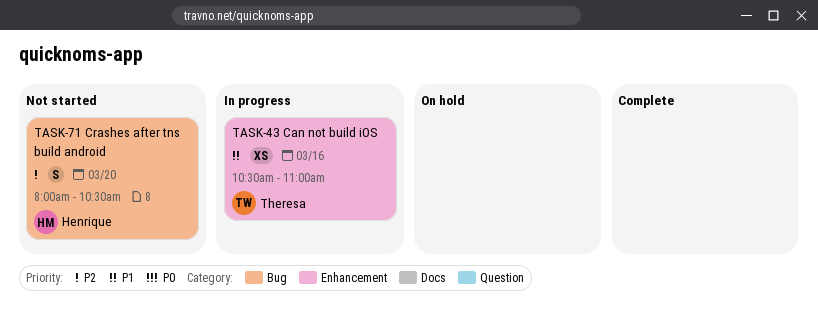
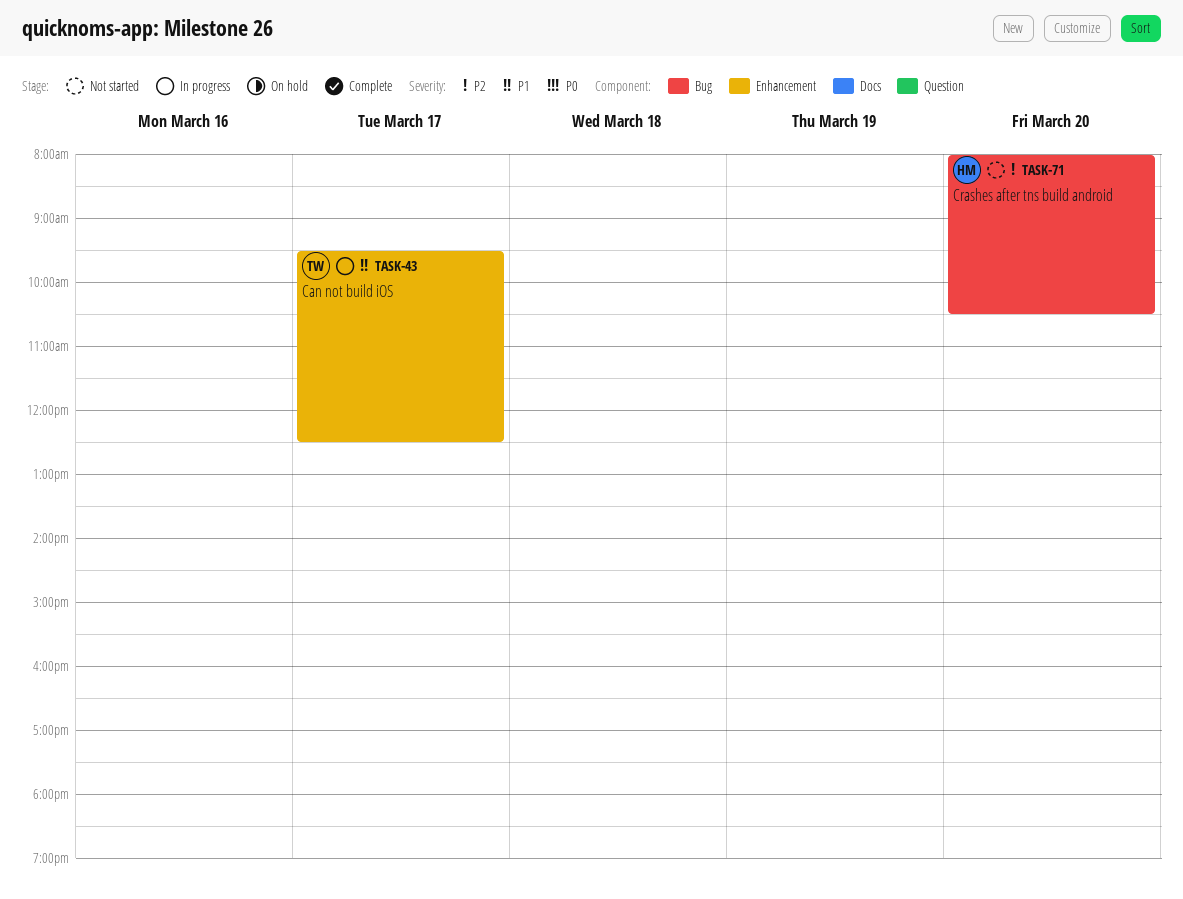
TASK-43, day: Mar 16 -> Mar 17
TASK-43, begins: 10:30 -> 09:30
TASK-43, ends: 11:00 -> 12:30

